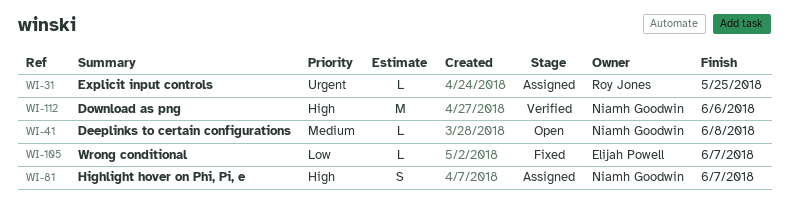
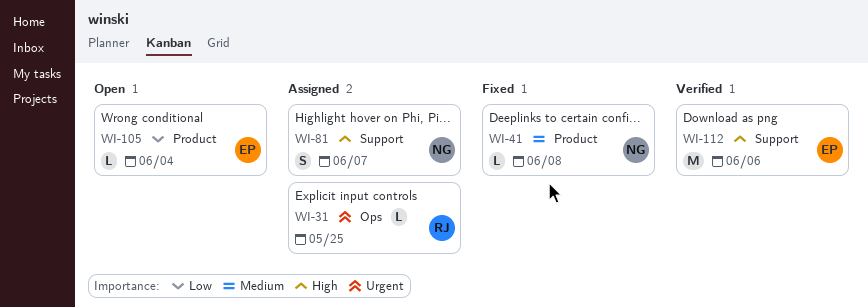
WI-41, status: Open -> Fixed
WI-105, status: Fixed -> Open
WI-105, due: Jun 7 -> Jun 4
WI-112, owner: Niamh Goodwin -> Elijah Powell

